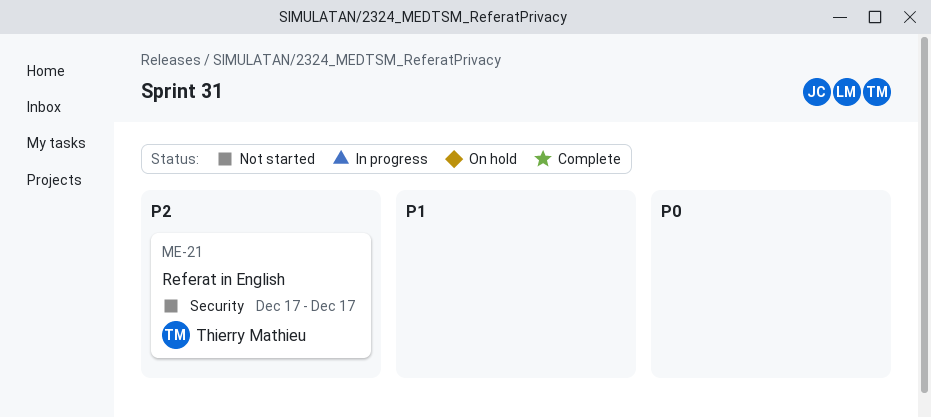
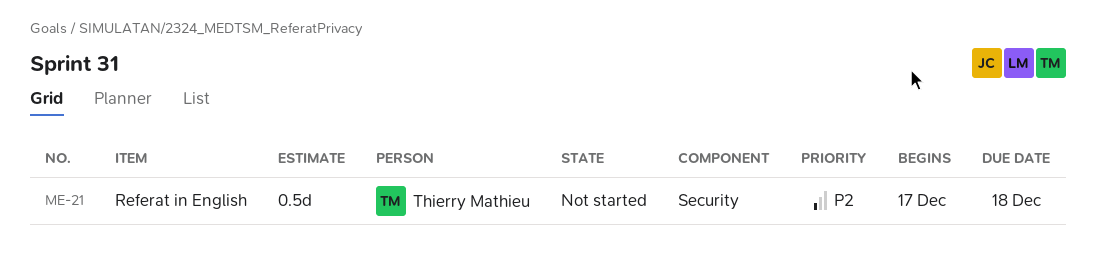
ME-21, due: Dec 17 -> Dec 18

